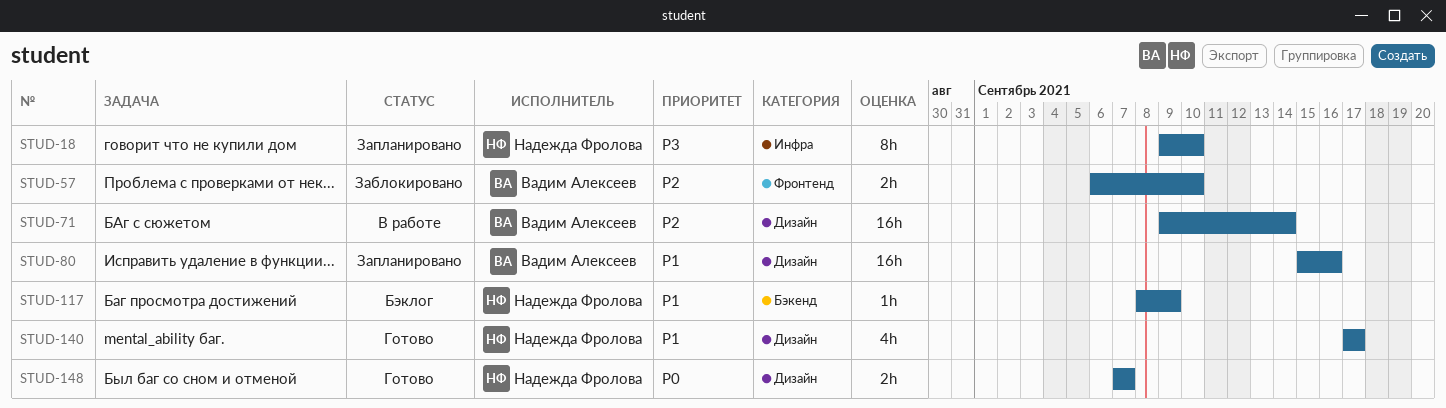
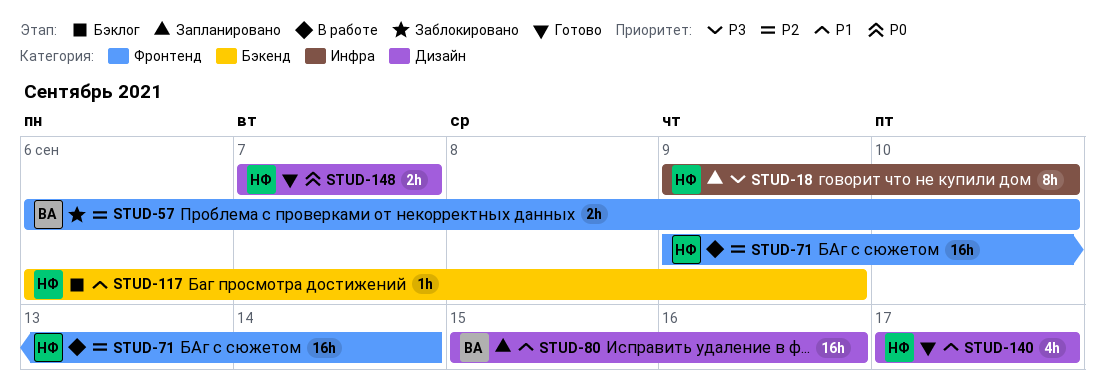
STUD-71, owner: Вадим Алексеев -> Надежда Фролова
STUD-71, label: Дизайн -> Фронтенд
STUD-117, start: Sep 8 -> Sep 6

